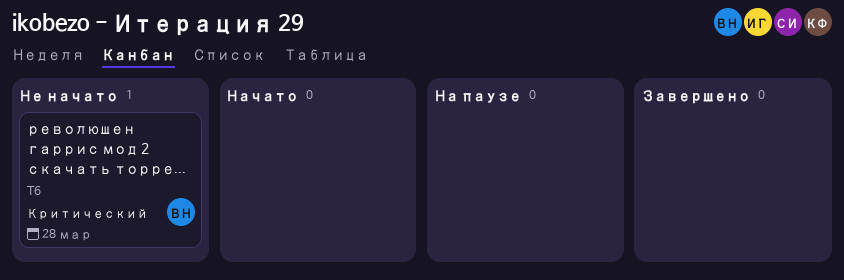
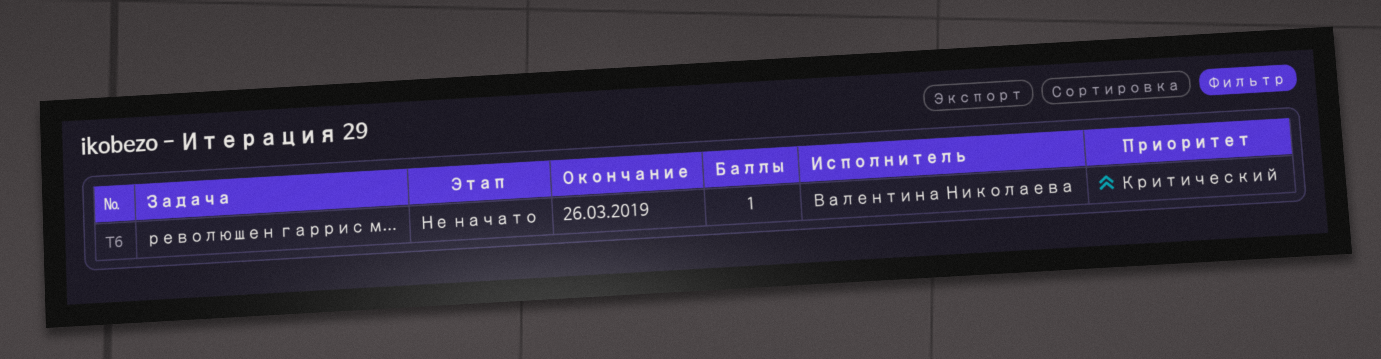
T6, due: Mar 28 -> Mar 26

